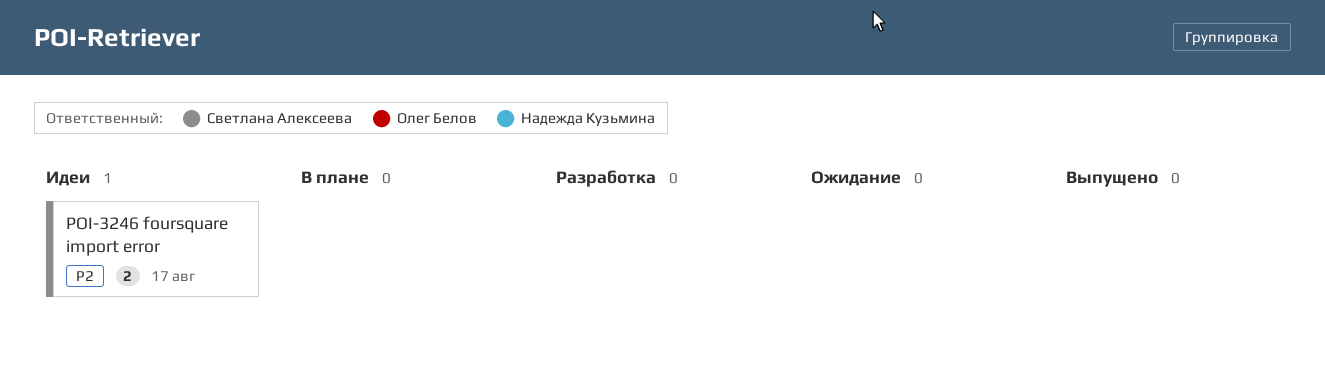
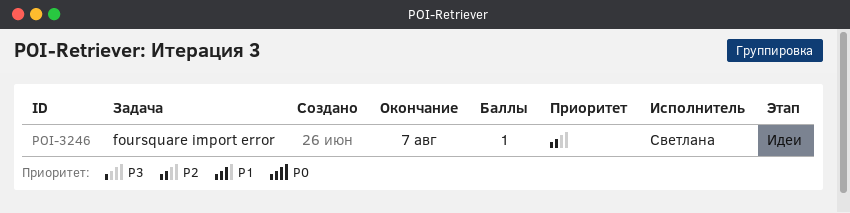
POI-3246, estimate: 2 -> 1
POI-3246, due: Aug 17 -> Aug 7

